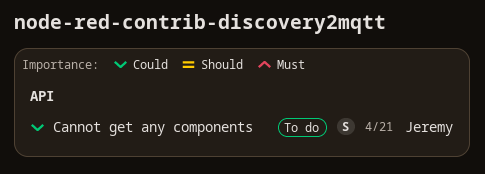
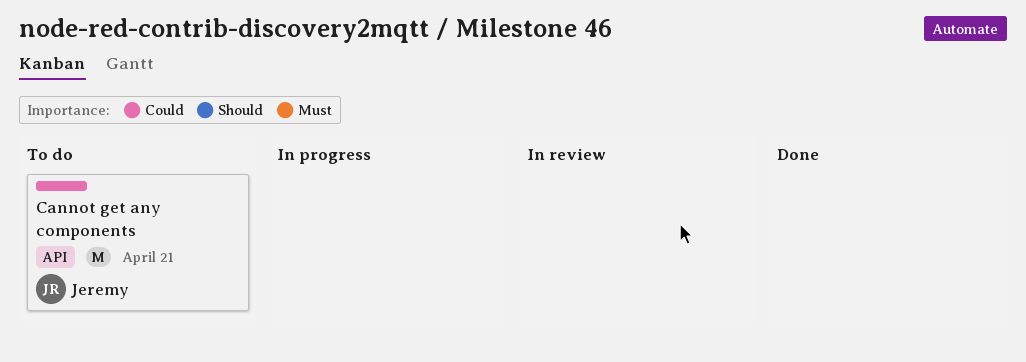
Cannot get any components, estimate: S -> M

